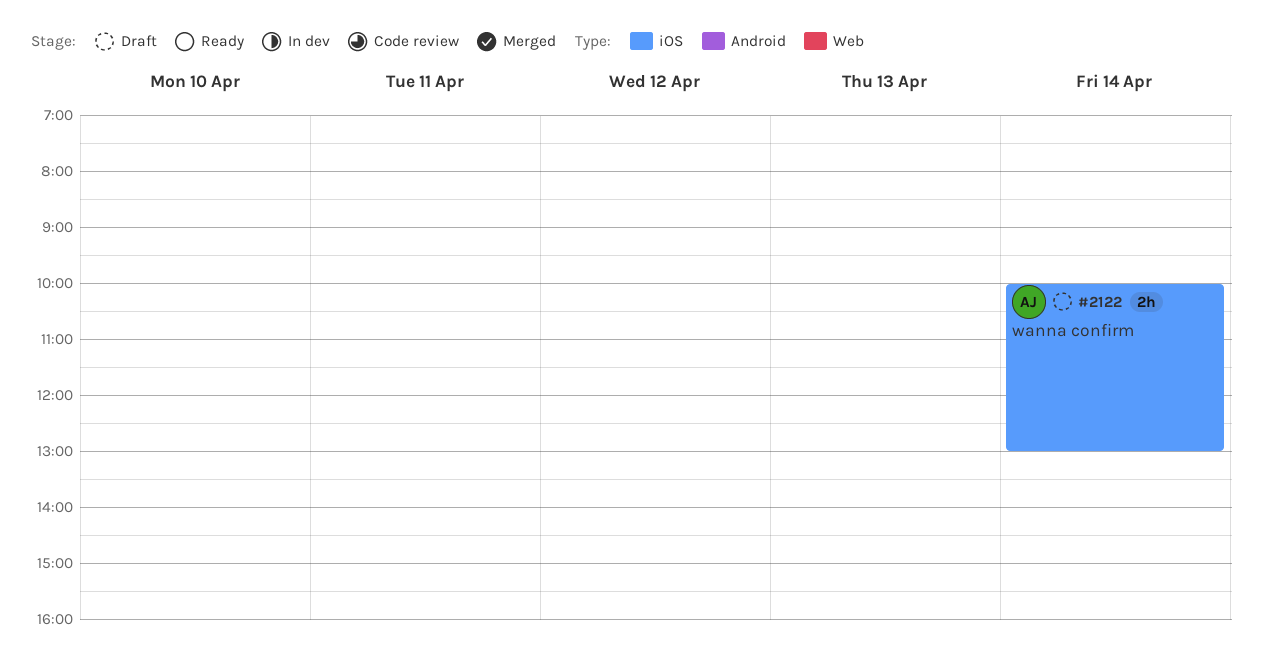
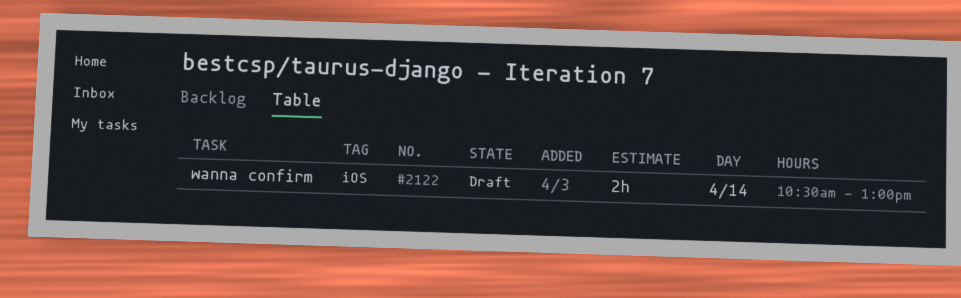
#2122, begins: 10:00 -> 10:30

